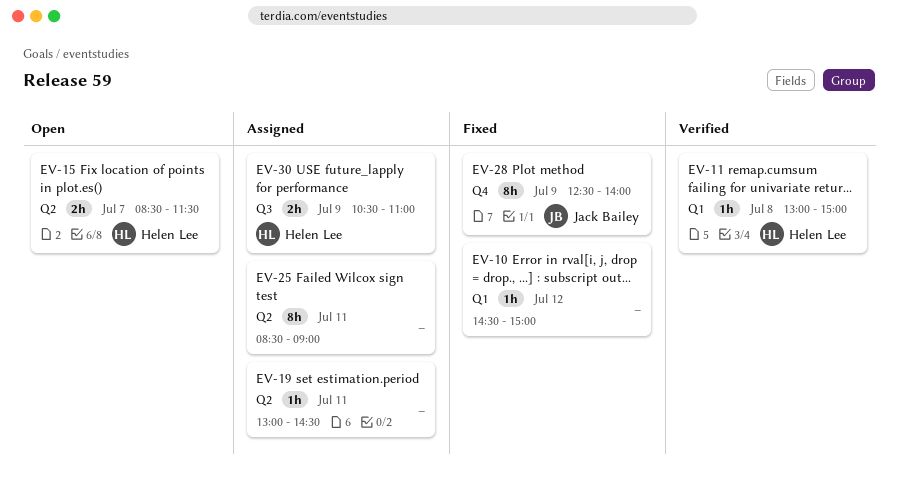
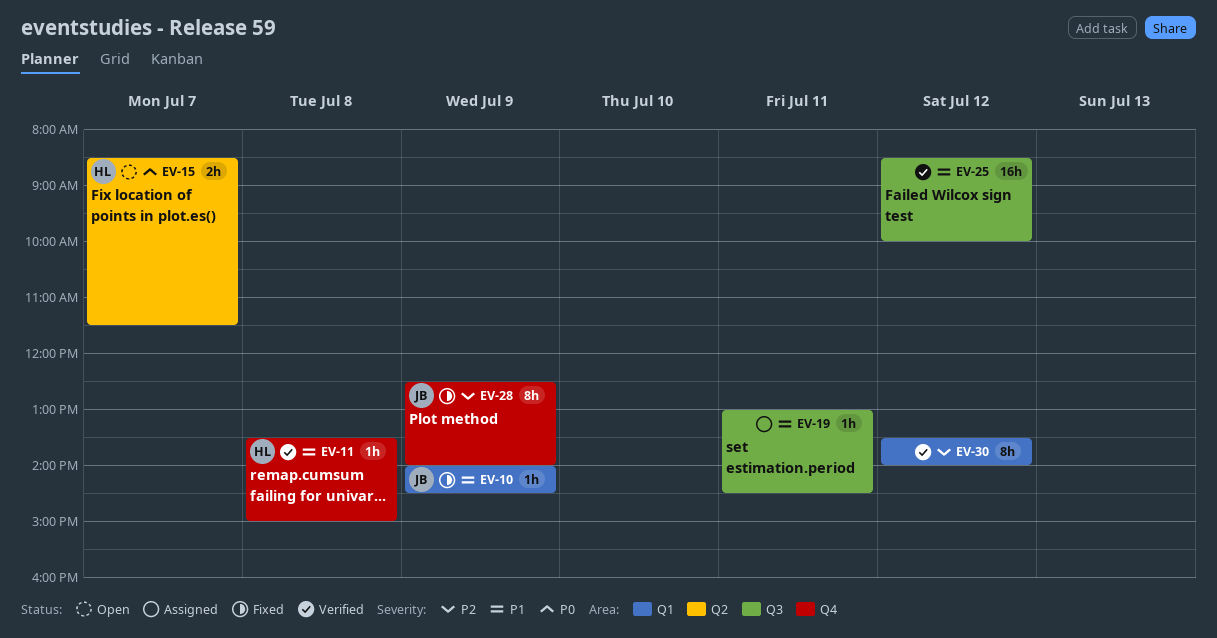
EV-10, owner: none -> Jack Bailey
EV-10, day: Jul 12 -> Jul 9
EV-10, begins: 14:30 -> 14:00
EV-10, ends: 15:00 -> 14:30
EV-11, label: Q1 -> Q4
EV-11, begins: 13:00 -> 13:30
EV-19, label: Q2 -> Q3
EV-25, status: Assigned -> Verified
EV-25, label: Q2 -> Q3
EV-25, estimate: 8h -> 16h
EV-25, day: Jul 11 -> Jul 12
EV-25, ends: 09:00 -> 10:00
EV-30, status: Assigned -> Verified
EV-30, owner: Helen Lee -> none
EV-30, label: Q3 -> Q1
EV-30, estimate: 2h -> 8h
EV-30, day: Jul 9 -> Jul 12
EV-30, begins: 10:30 -> 13:30
EV-30, ends: 11:00 -> 14:00

